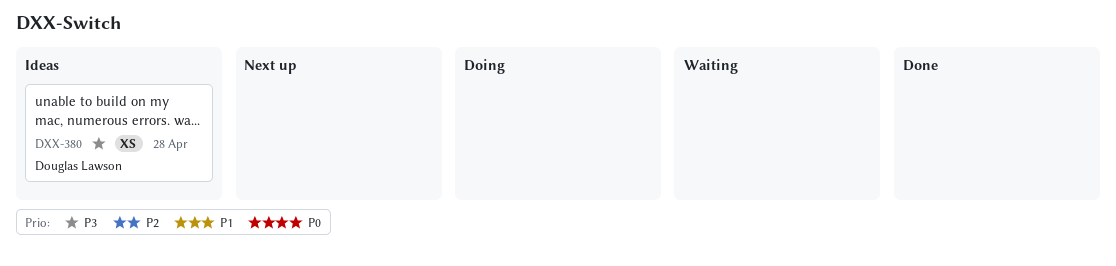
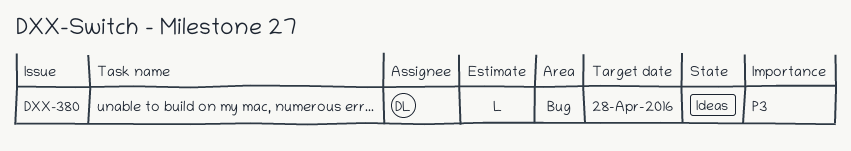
DXX-380, estimate: XS -> L

